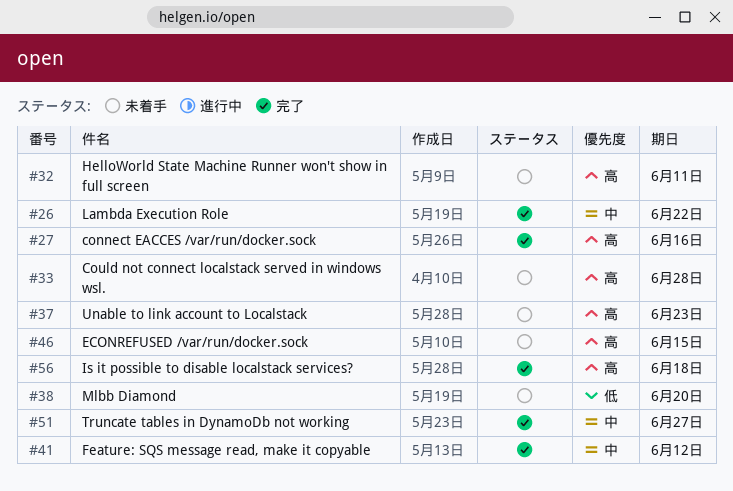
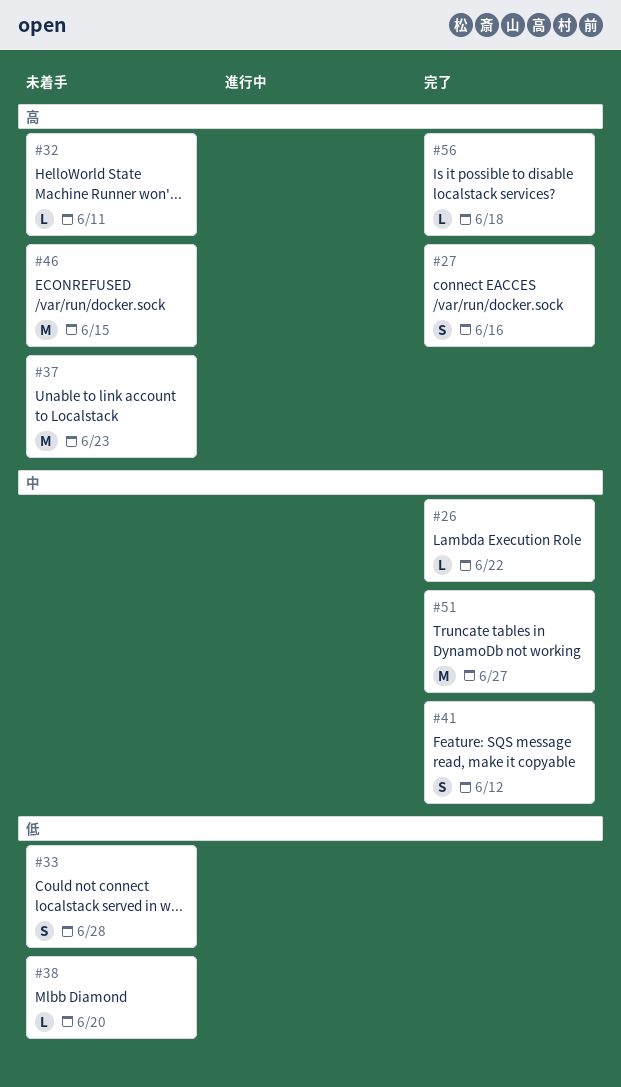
#33, priority: 高 -> 低

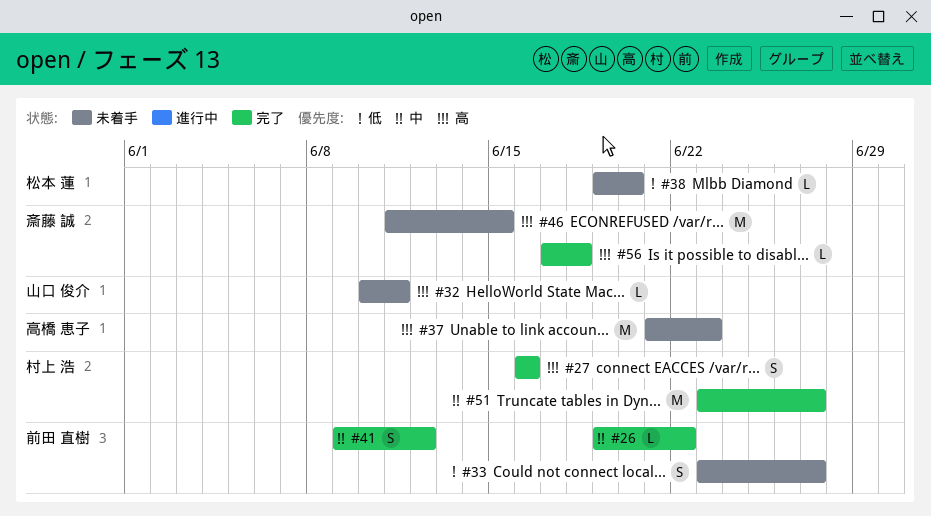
#33, due: Jun 28 -> Jun 27

